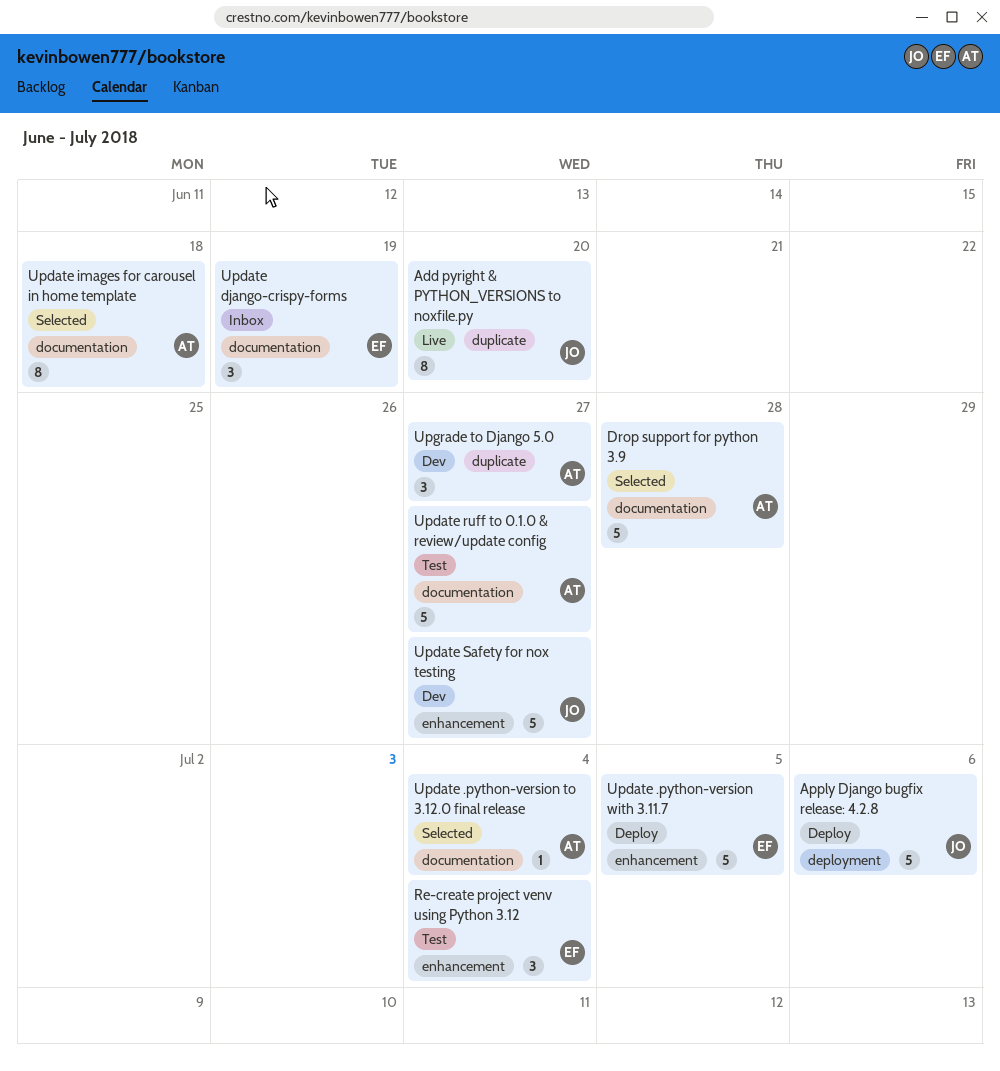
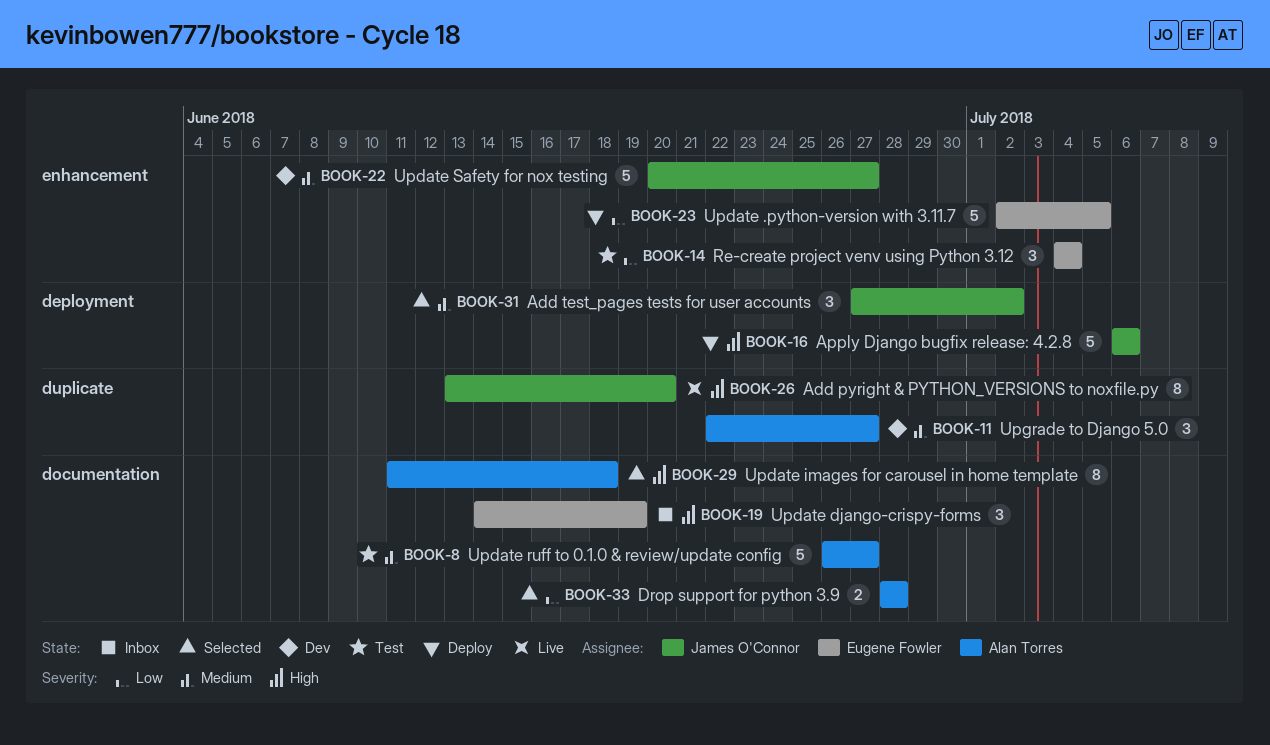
Add test_pages tests for user accounts: none -> present
Drop support for python 3.9, estimate: 5 -> 2
Update .python-version to 3.12.0 final release: present -> none

